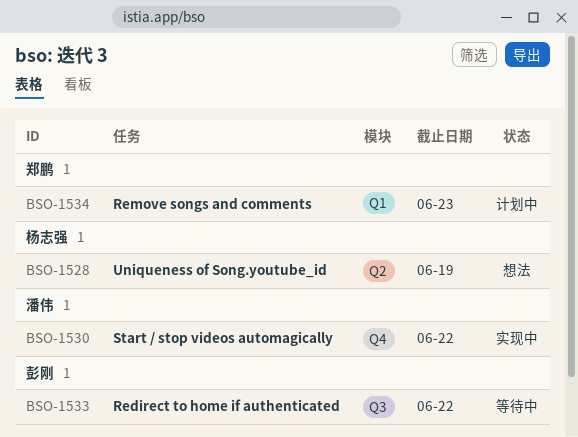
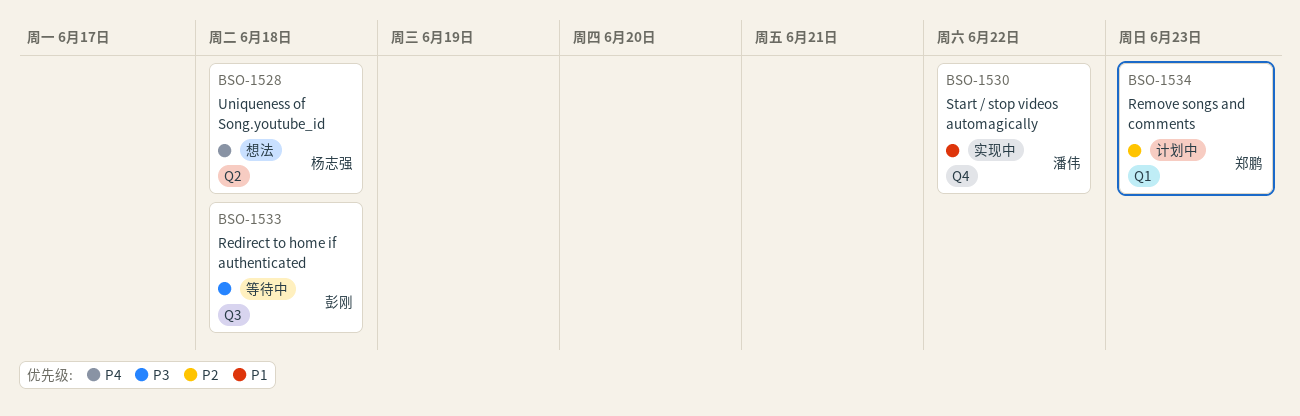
BSO-1528, due: Jun 19 -> Jun 18
BSO-1533, due: Jun 22 -> Jun 18

